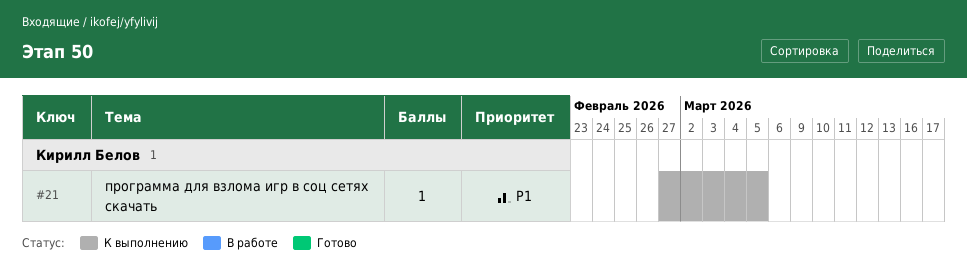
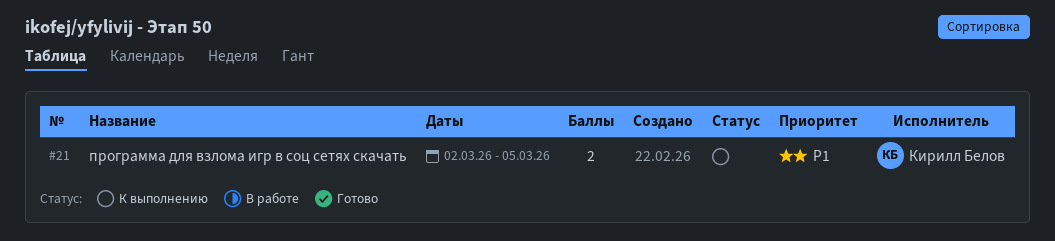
#21, estimate: 1 -> 2
#21, start: Feb 27 -> Mar 2

